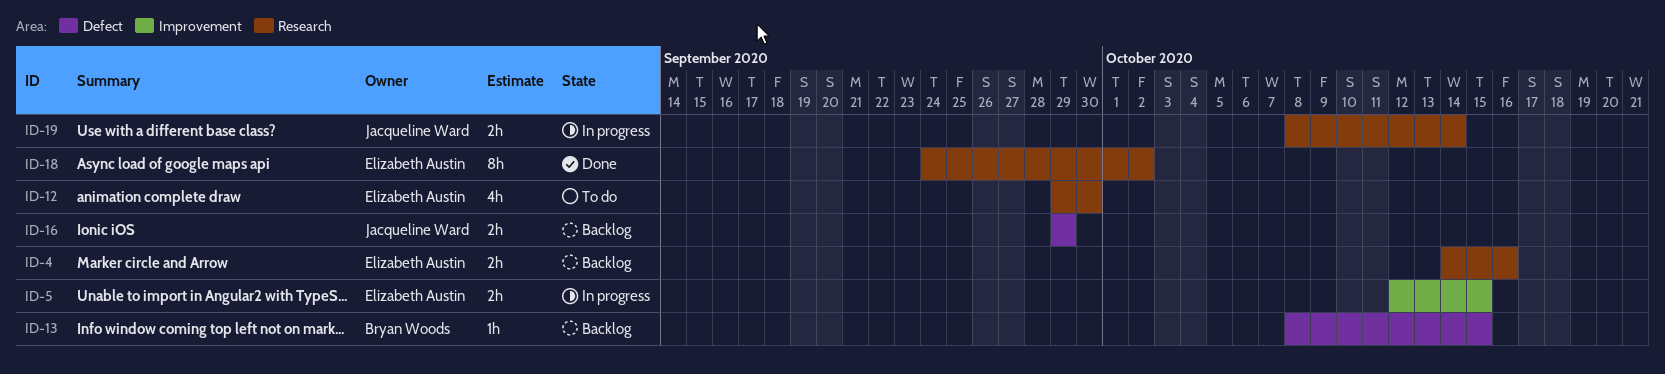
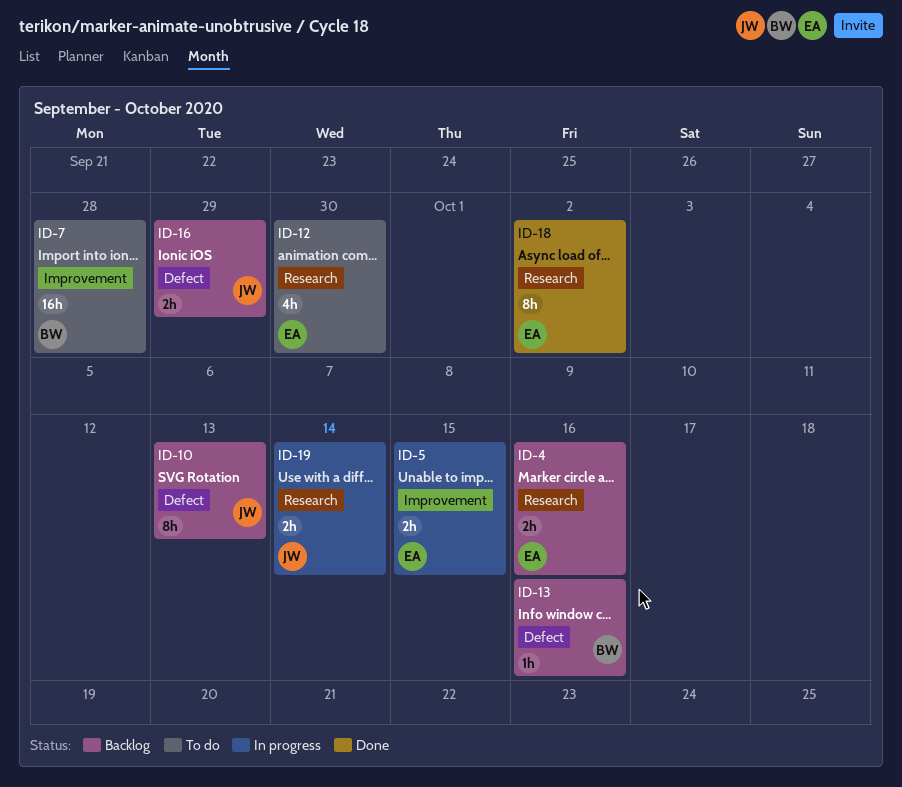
ID-7: none -> present
ID-10: none -> present
ID-13, due: Oct 15 -> Oct 16

